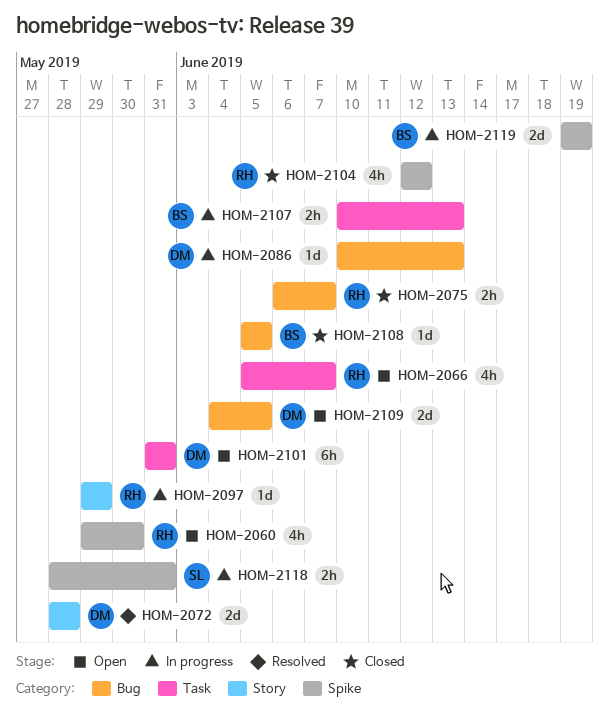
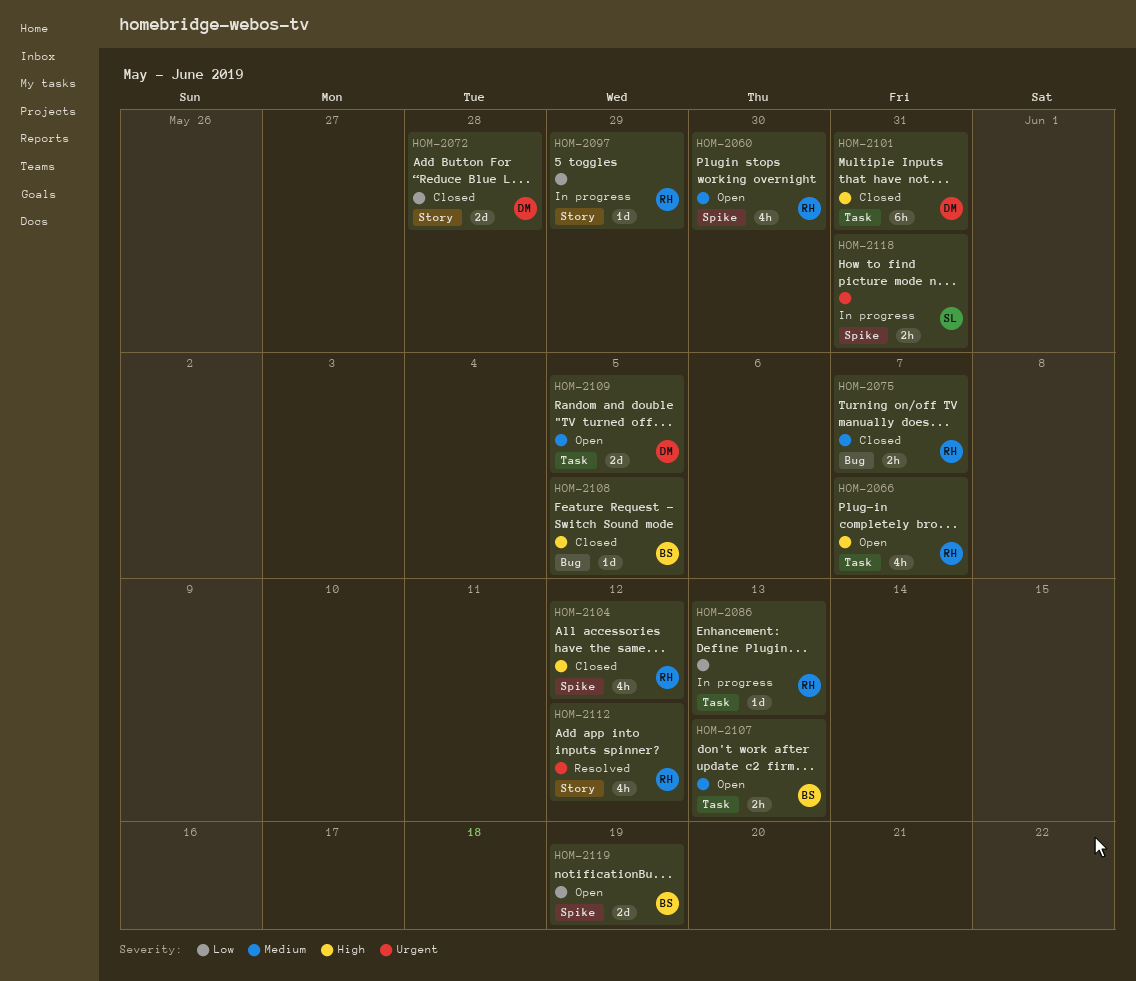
HOM-2072, status: Resolved -> Closed
HOM-2086, owner: DM -> RH
HOM-2086, label: Bug -> Task
HOM-2101, status: Open -> Closed
HOM-2107, status: In progress -> Open
HOM-2109, label: Bug -> Task
HOM-2112: none -> present
HOM-2119, status: In progress -> Open

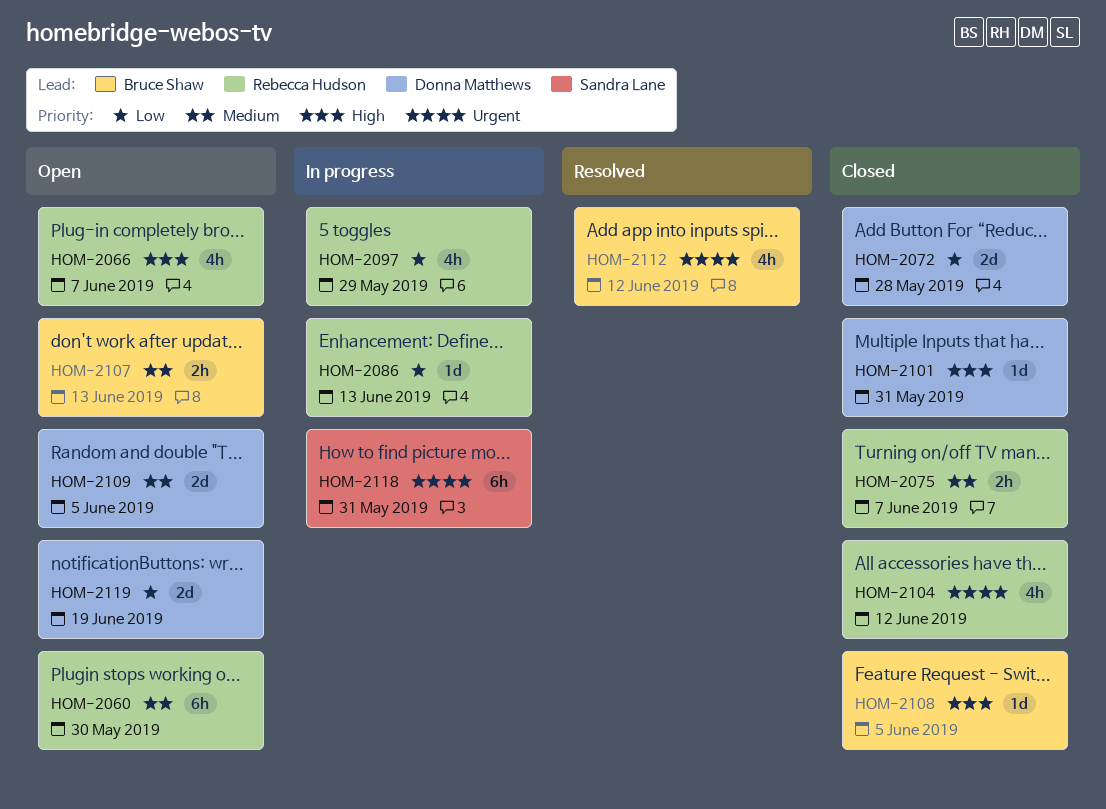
HOM-2060, estimate: 4h -> 6h
HOM-2097, estimate: 1d -> 4h
HOM-2101, estimate: 6h -> 1d
HOM-2104, priority: High -> Urgent
HOM-2112, owner: Rebecca Hudson -> Bruce Shaw
HOM-2118, estimate: 2h -> 6h
HOM-2119, owner: Bruce Shaw -> Donna Matthews

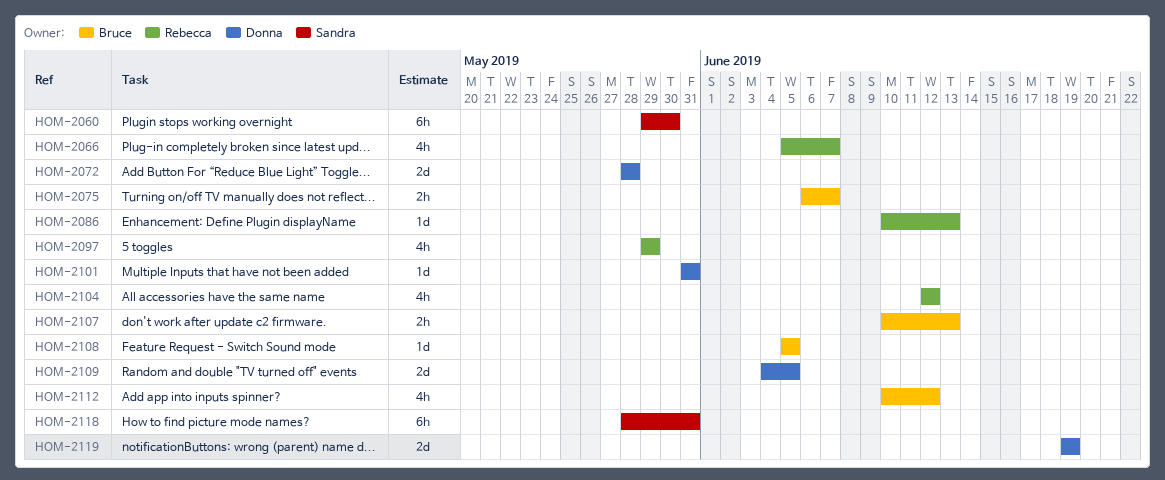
HOM-2060, owner: Rebecca Hudson -> Sandra Lane
HOM-2075, owner: Rebecca Hudson -> Bruce Shaw

